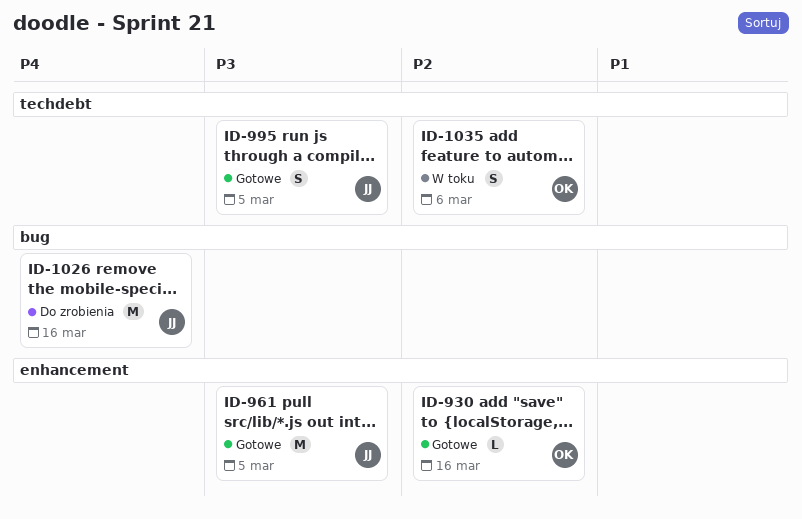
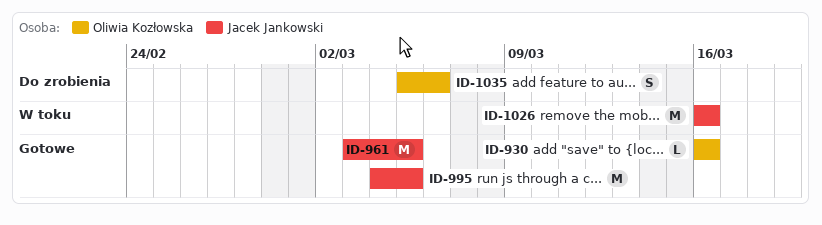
ID-995, estimate: S -> M
ID-1026, status: Do zrobienia -> W toku
ID-1035, status: W toku -> Do zrobienia

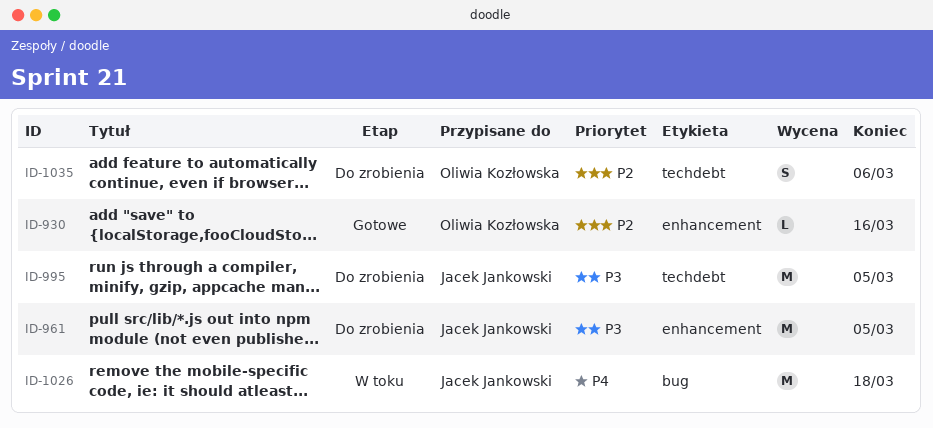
ID-961, status: Gotowe -> Do zrobienia
ID-995, status: Gotowe -> Do zrobienia
ID-1026, due: Mar 16 -> Mar 18

